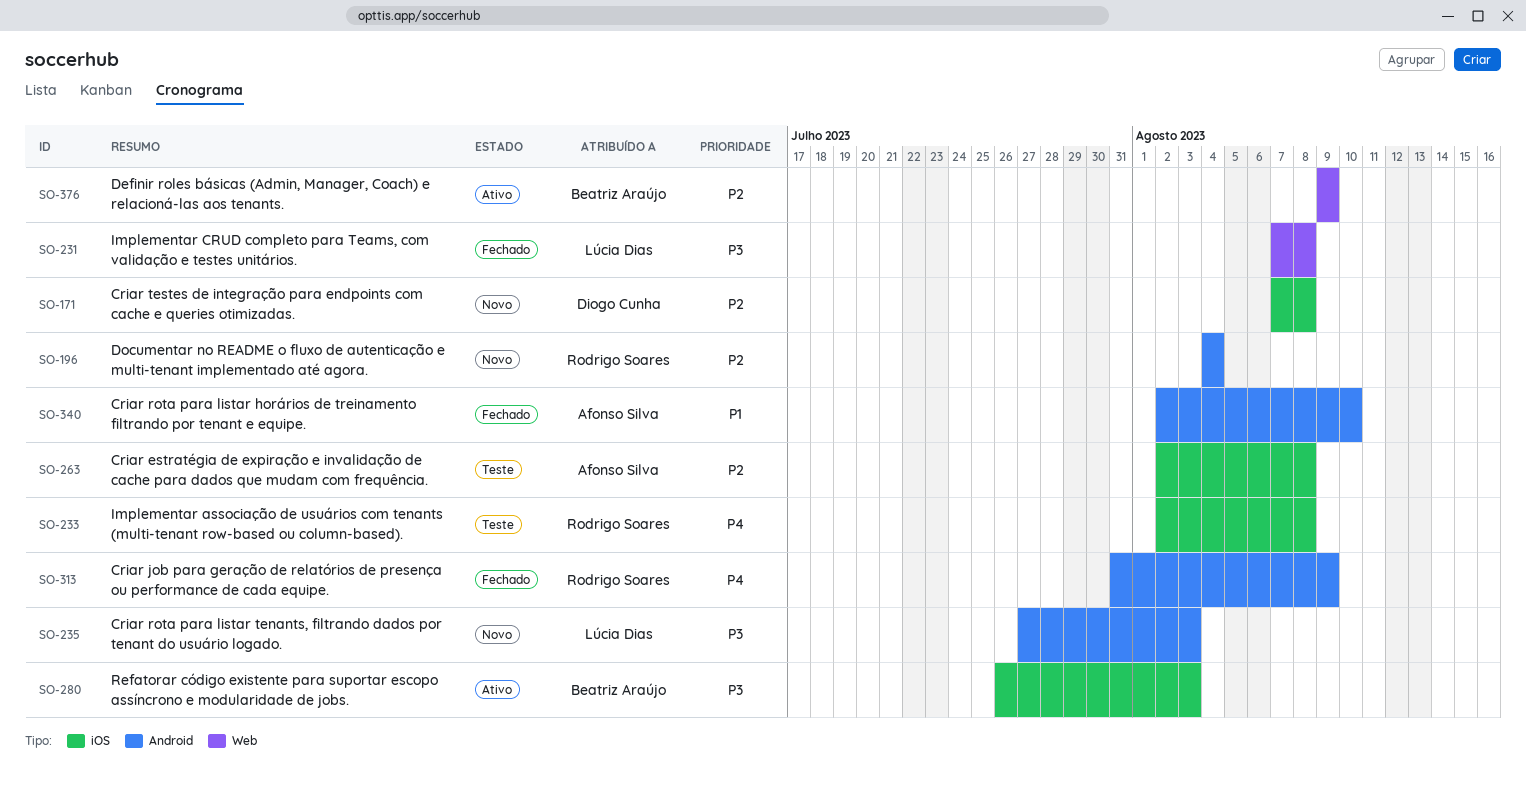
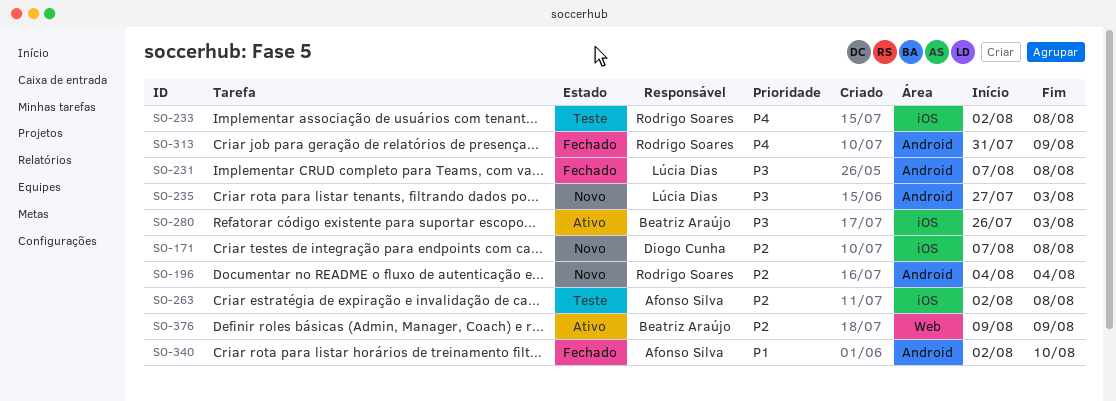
SO-231, label: Web -> Android

